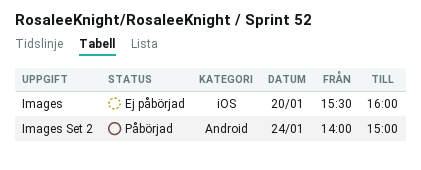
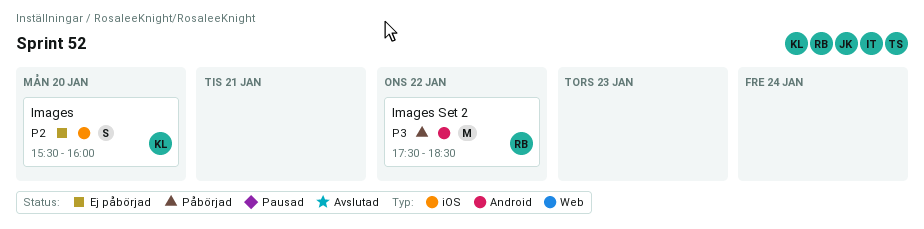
Images Set 2, day: Jan 24 -> Jan 22
Images Set 2, begins: 14:00 -> 17:30
Images Set 2, ends: 15:00 -> 18:30

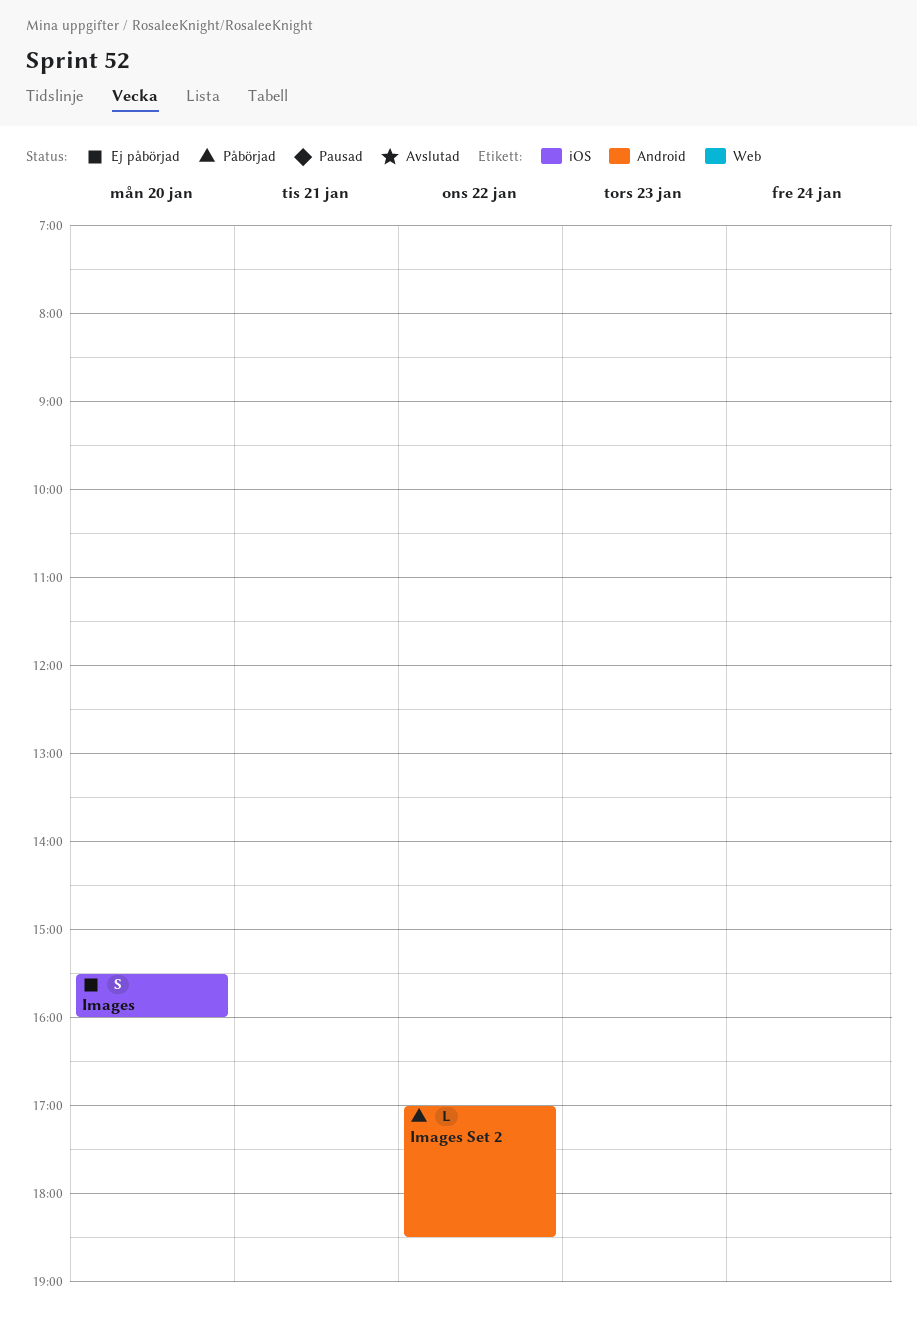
Images Set 2, estimate: M -> L
Images Set 2, begins: 17:30 -> 17:00

